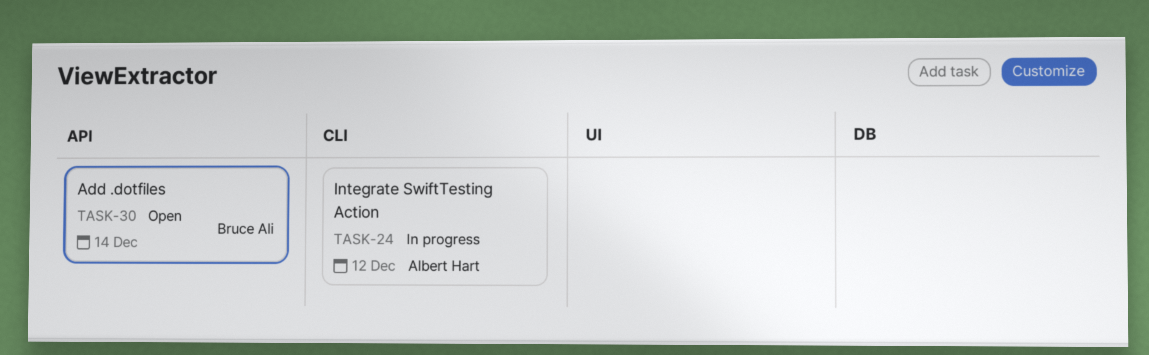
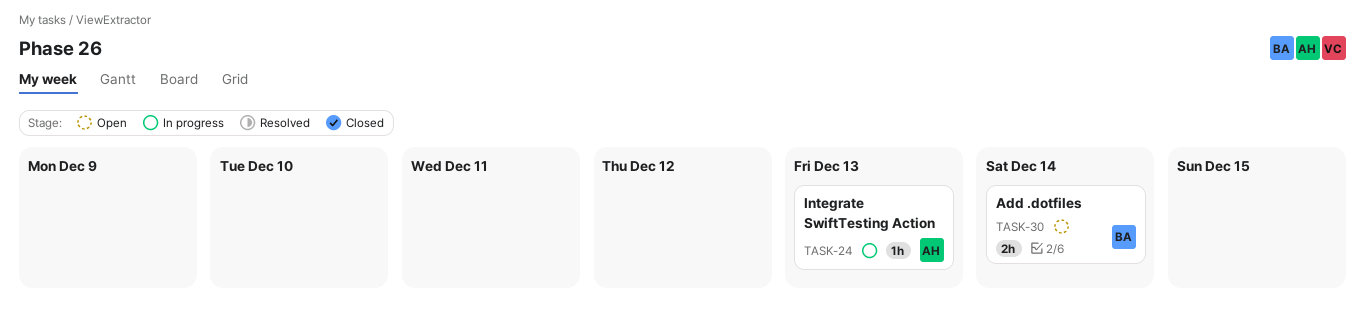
TASK-24, due: Dec 12 -> Dec 13

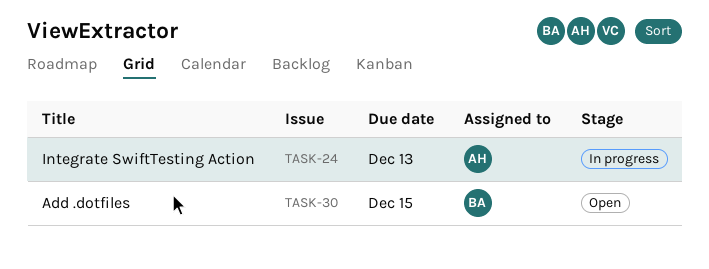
TASK-30, due: Dec 14 -> Dec 15

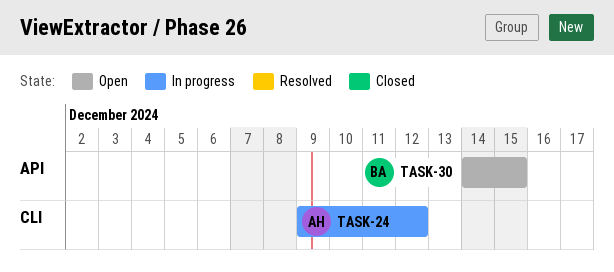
TASK-24, due: Dec 13 -> Dec 12

